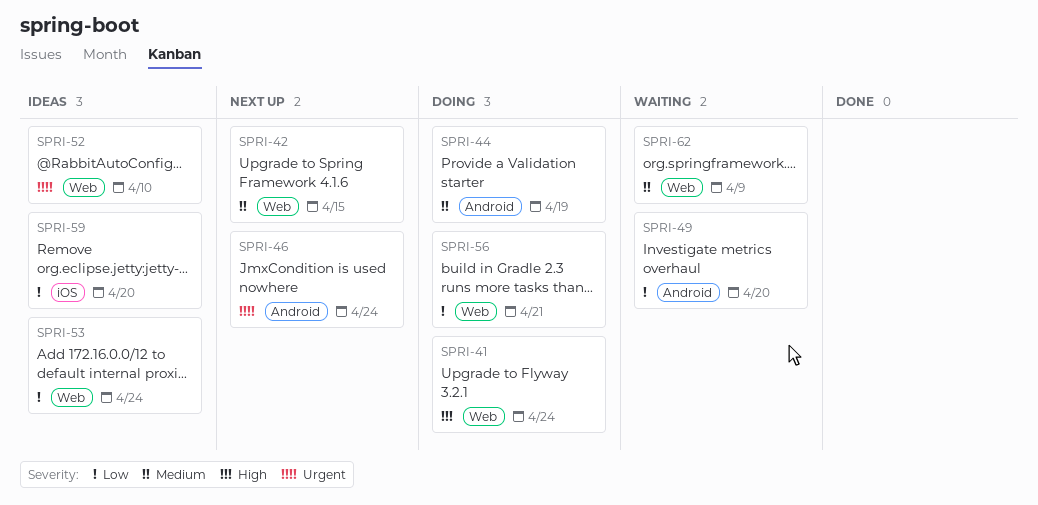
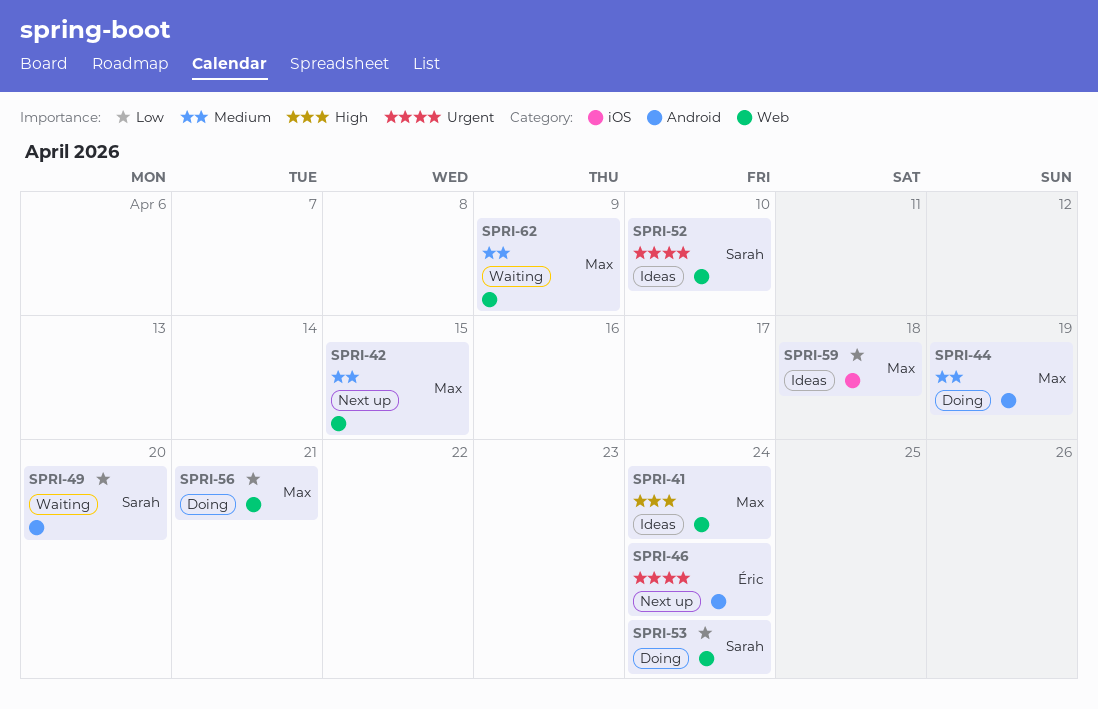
SPRI-41, status: Doing -> Ideas
SPRI-53, status: Ideas -> Doing
SPRI-59, due: Apr 20 -> Apr 18

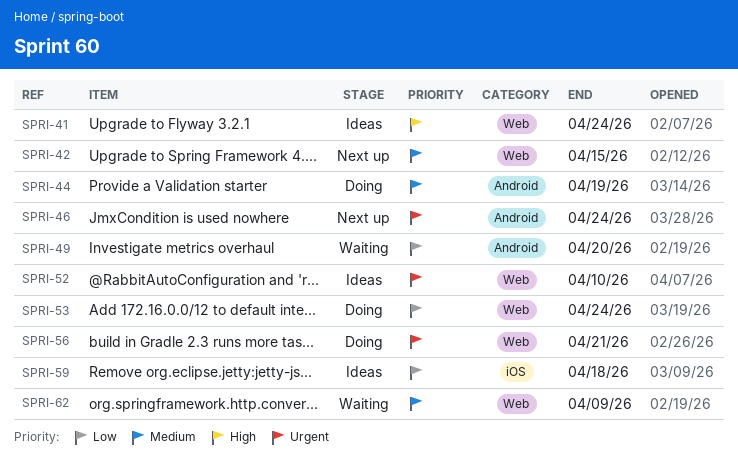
SPRI-56, priority: Low -> Urgent

